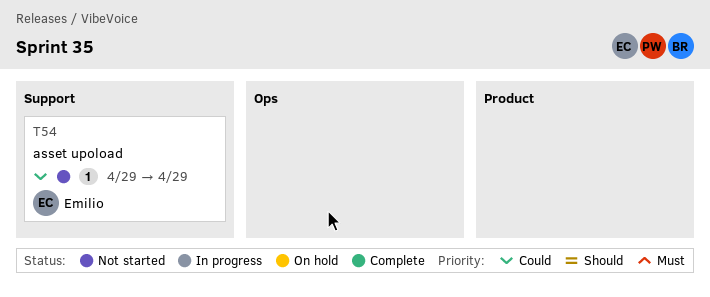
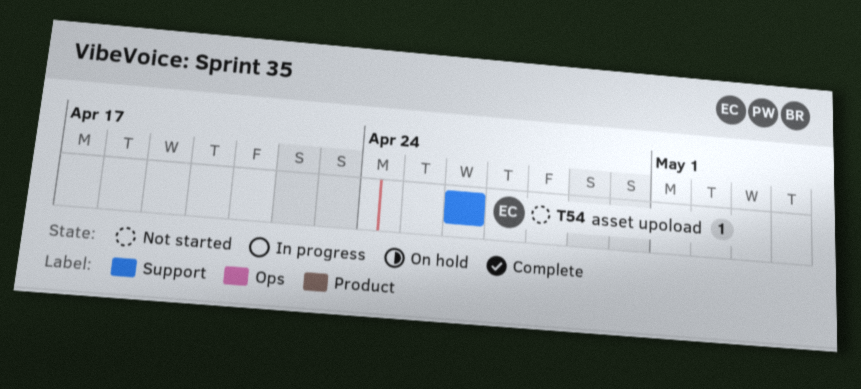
T54, start: Apr 29 -> Apr 26
T54, due: Apr 29 -> Apr 26

